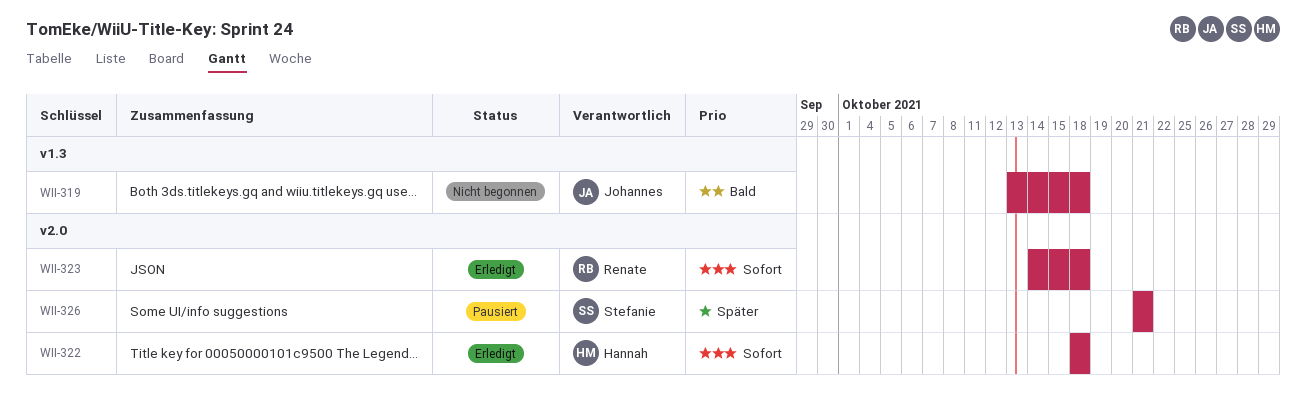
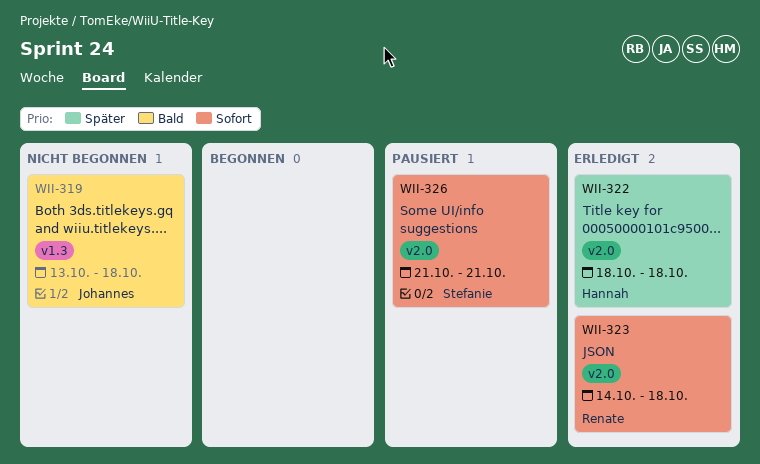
WII-322, priority: Sofort -> Später
WII-326, priority: Später -> Sofort

